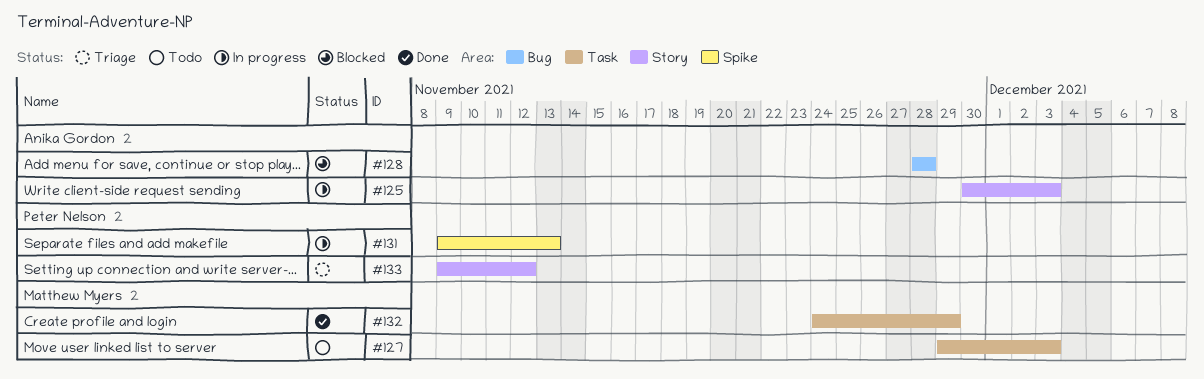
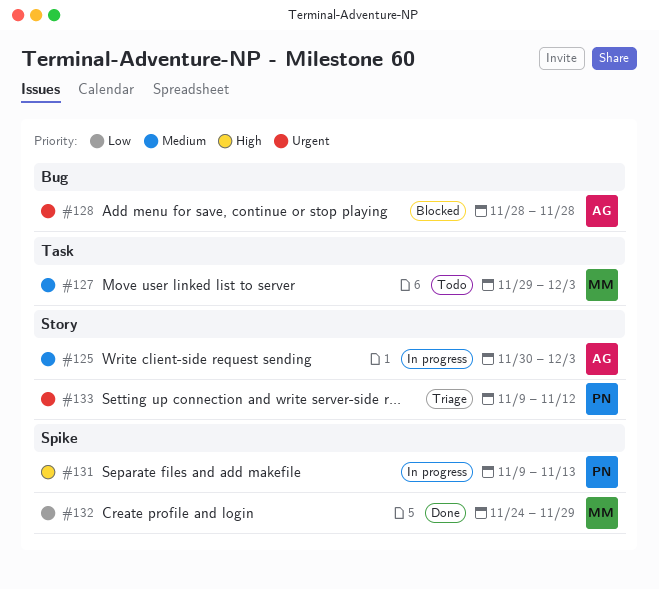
#132, label: Task -> Spike

